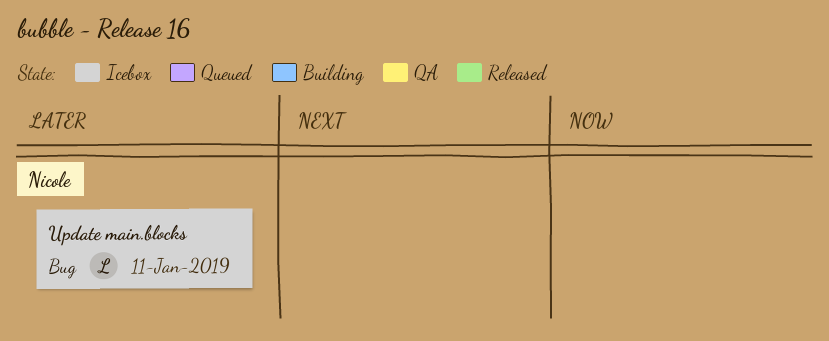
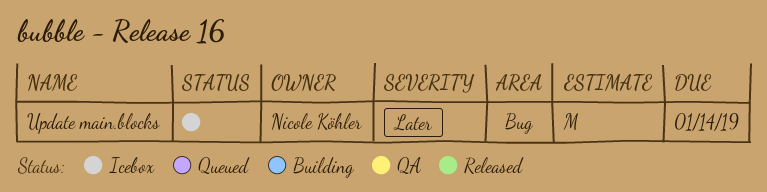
Update main.blocks, estimate: L -> M
Update main.blocks, due: Jan 11 -> Jan 14

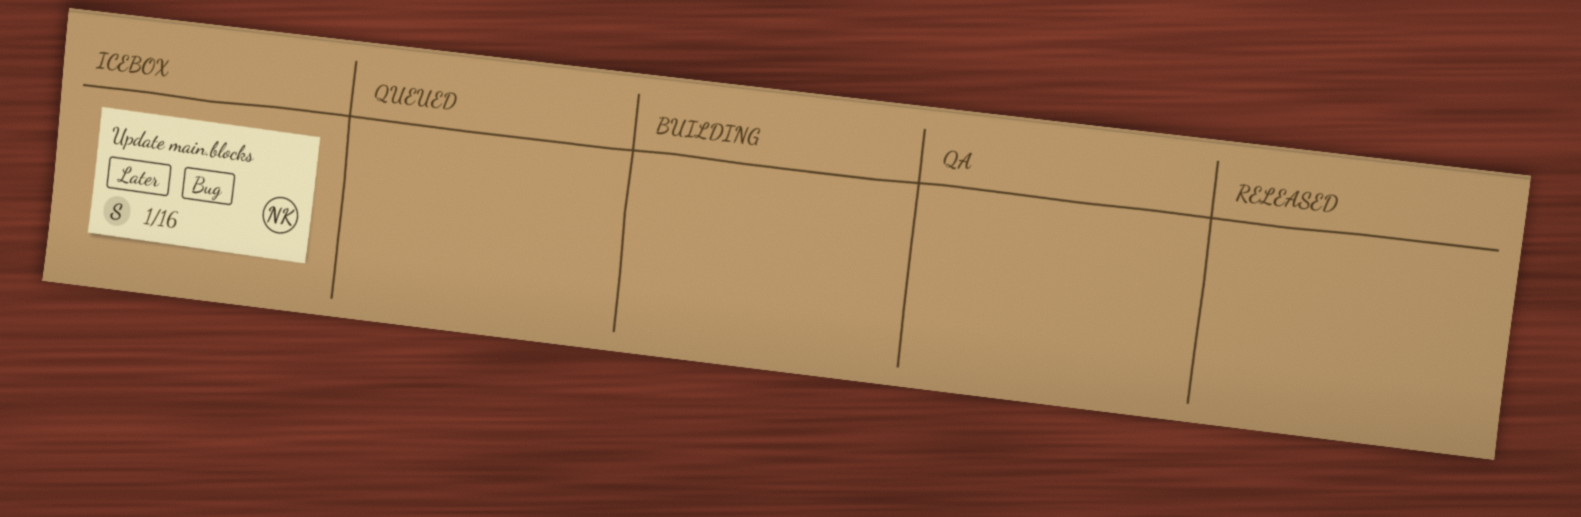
Update main.blocks, estimate: M -> S
Update main.blocks, due: Jan 14 -> Jan 16

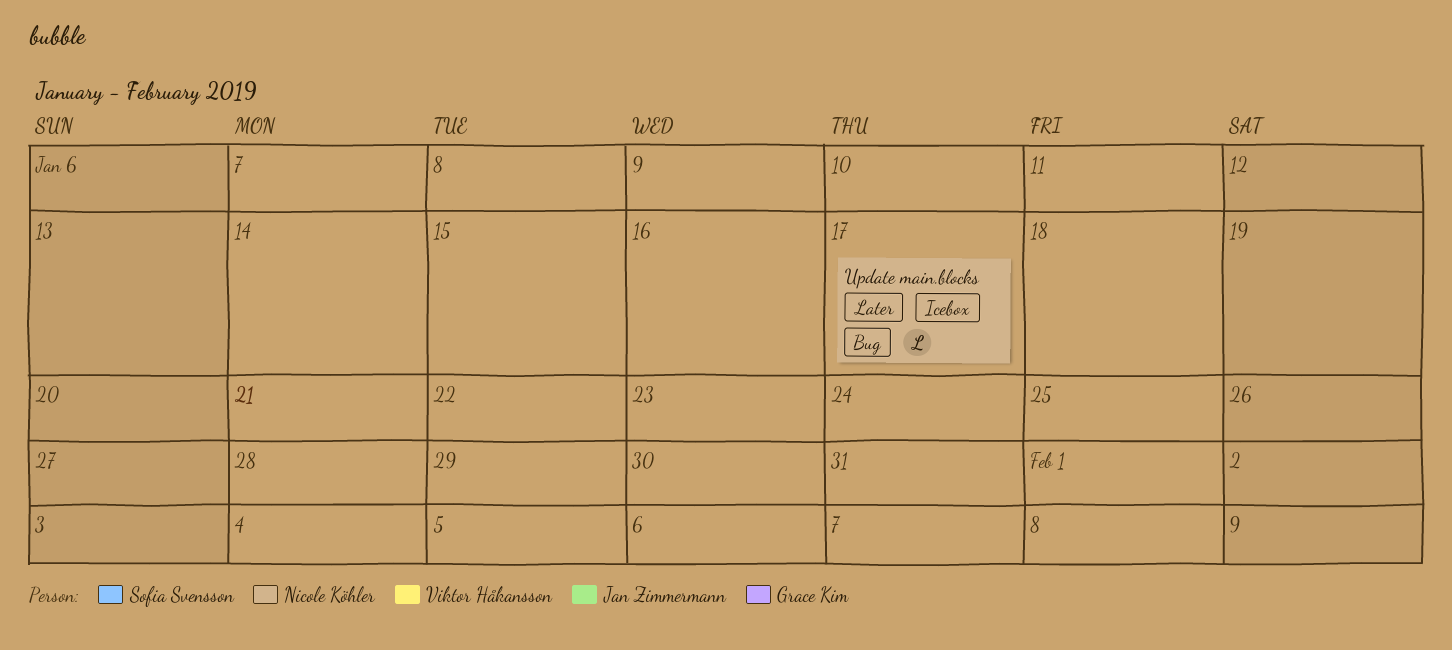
Update main.blocks, estimate: S -> L
Update main.blocks, due: Jan 16 -> Jan 17

